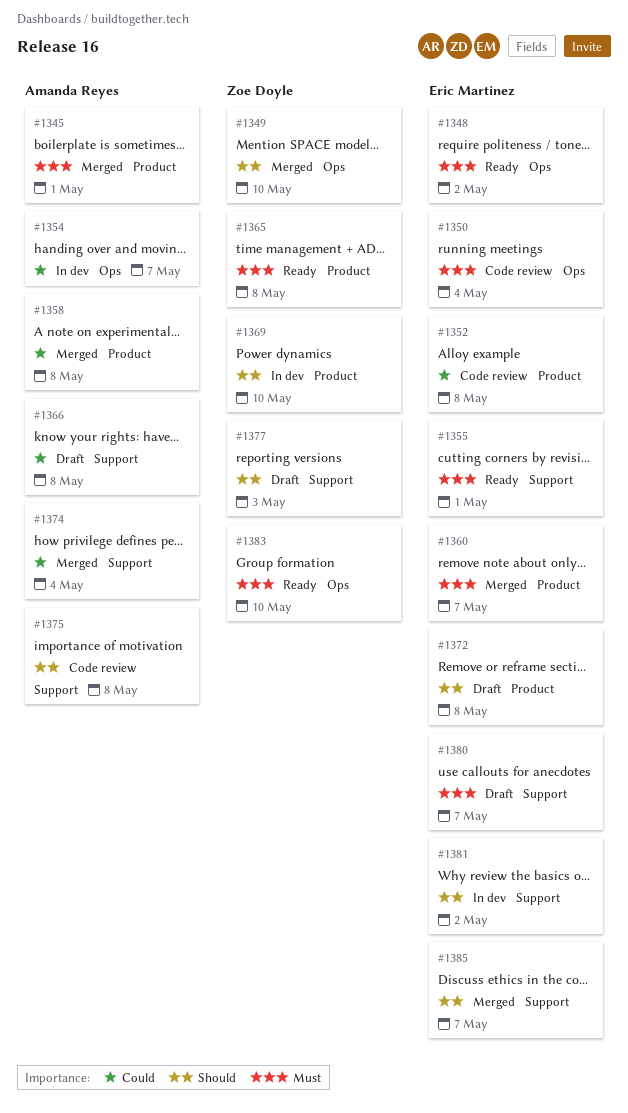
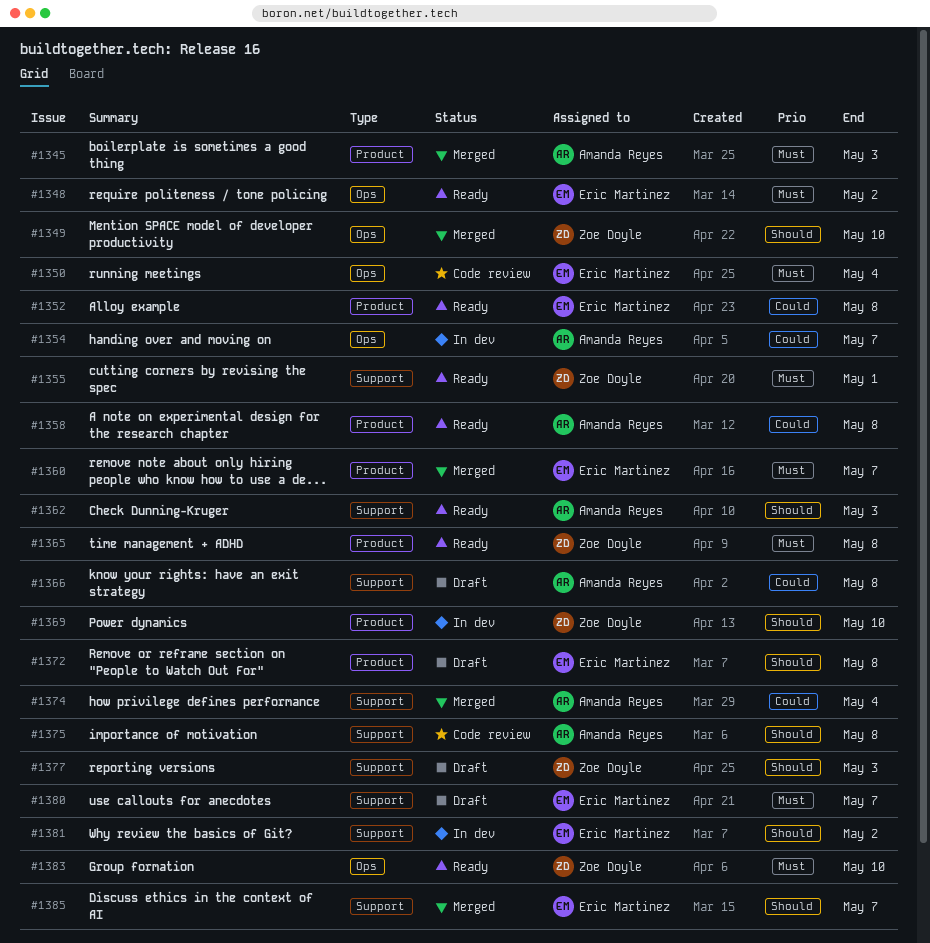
#1345, due: May 1 -> May 3
#1352, status: Code review -> Ready
#1355, owner: Eric Martinez -> Zoe Doyle
#1358, status: Merged -> Ready
#1362: none -> present

